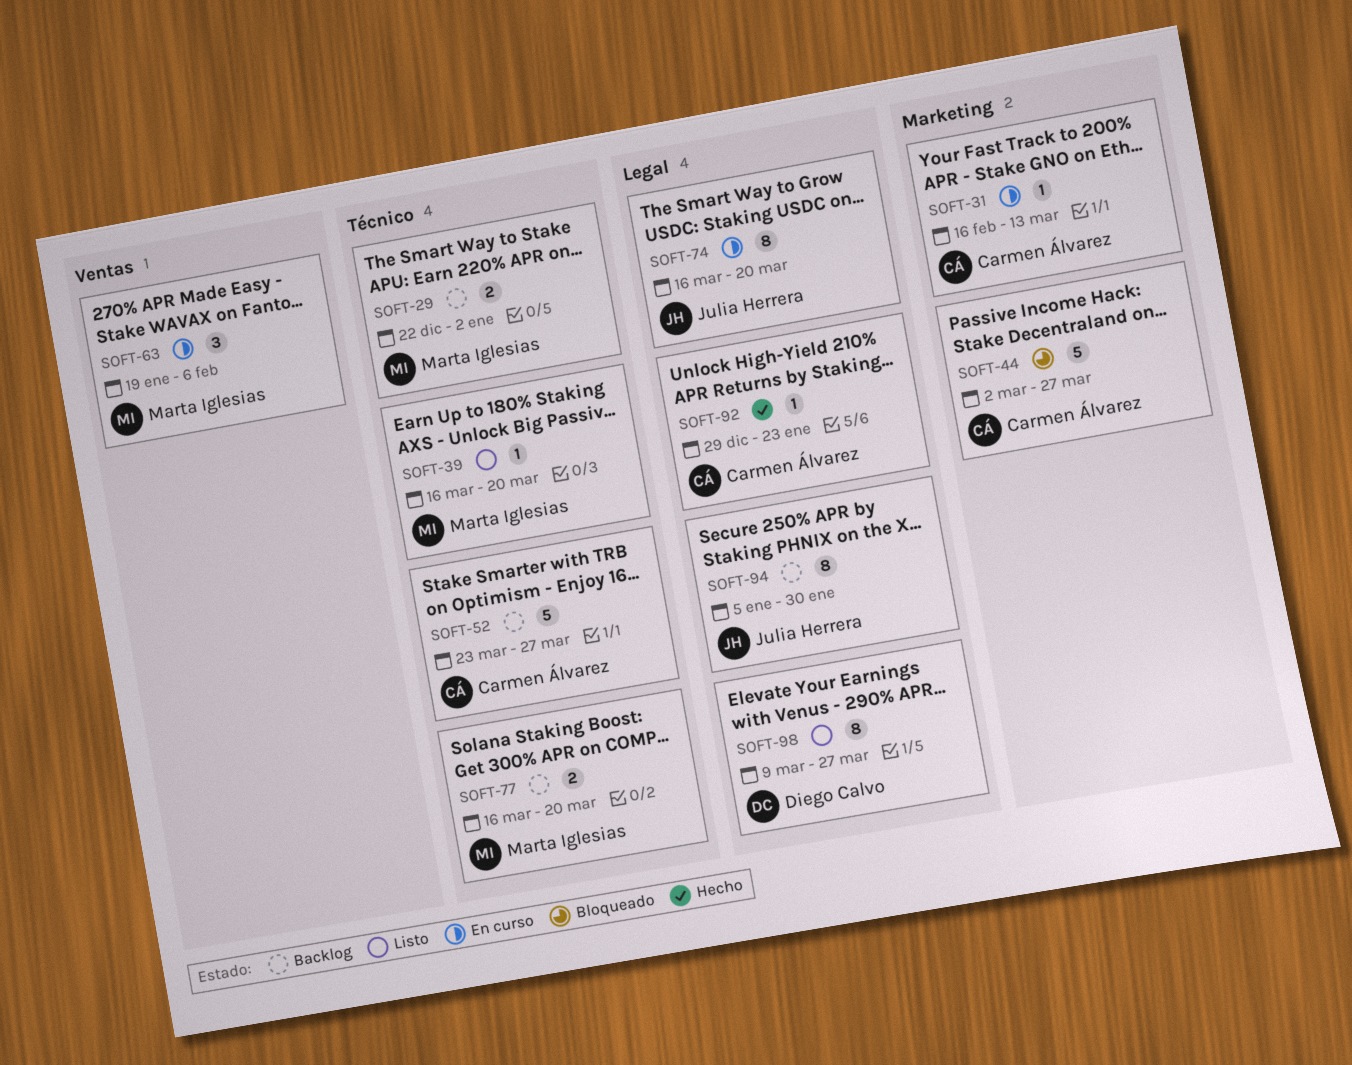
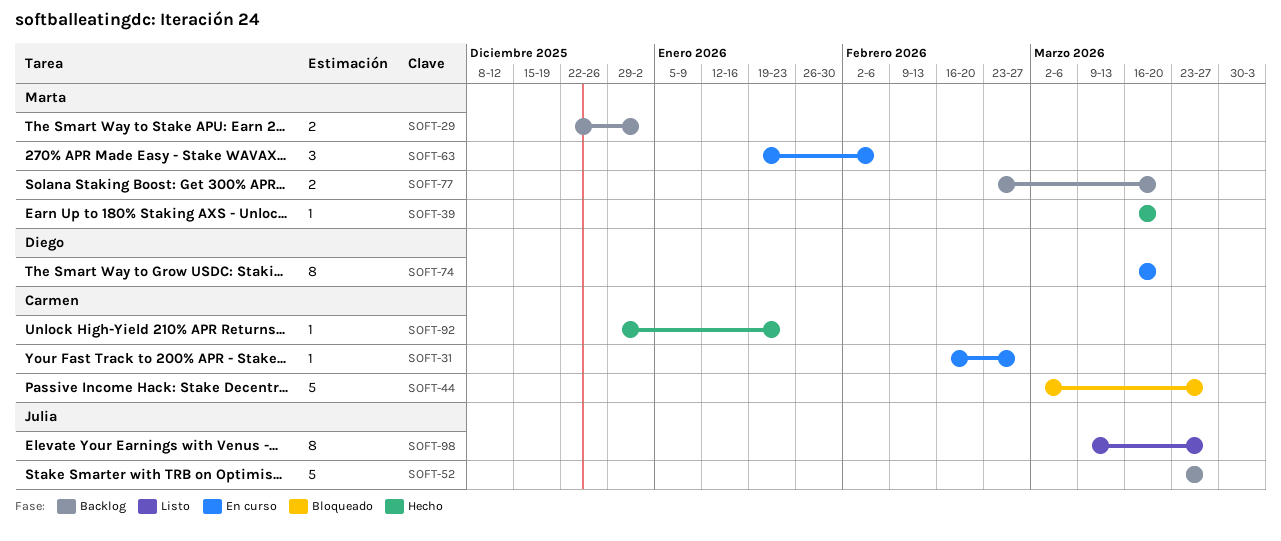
SOFT-31, due: Mar 13 -> Feb 27
SOFT-39, status: Listo -> Hecho
SOFT-52, owner: Carmen Álvarez -> Julia Herrera
SOFT-74, owner: Julia Herrera -> Diego Calvo
SOFT-77, start: Mar 16 -> Feb 23
SOFT-94: present -> none
SOFT-98, owner: Diego Calvo -> Julia Herrera

